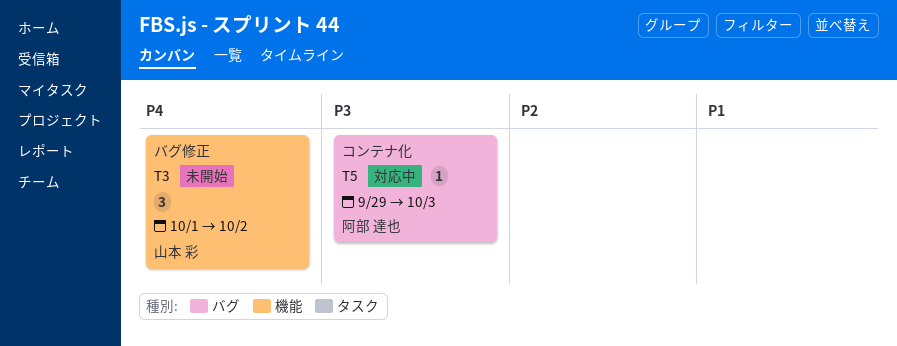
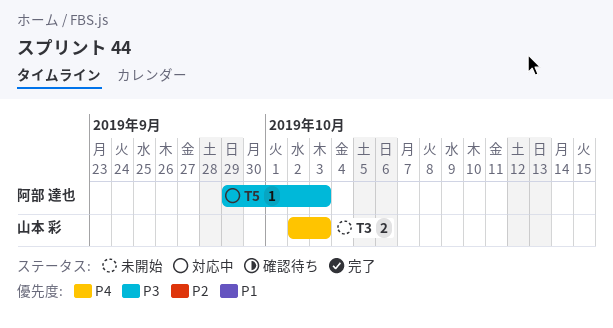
T3, estimate: 3 -> 2
T3, start: Oct 1 -> Oct 2
T3, due: Oct 2 -> Oct 3

